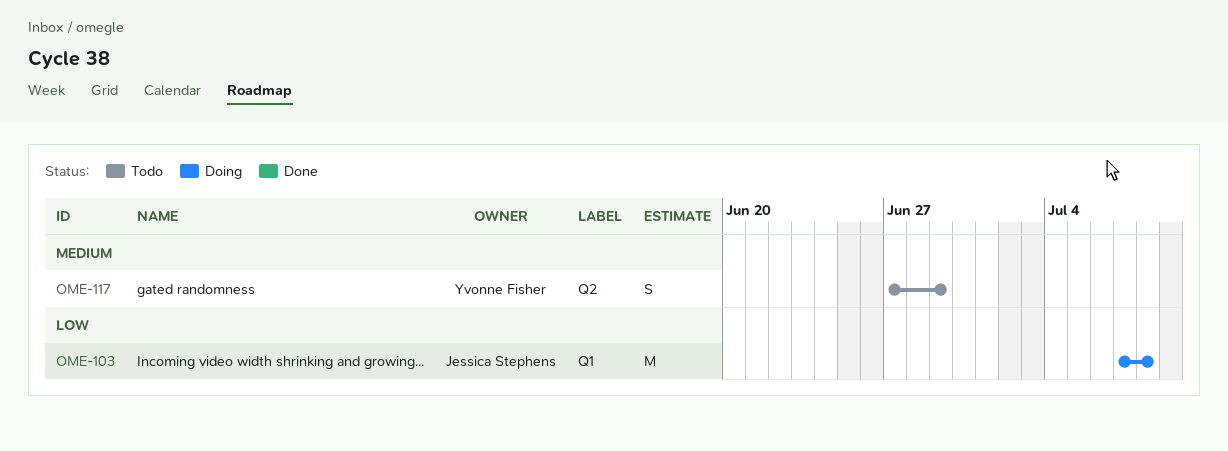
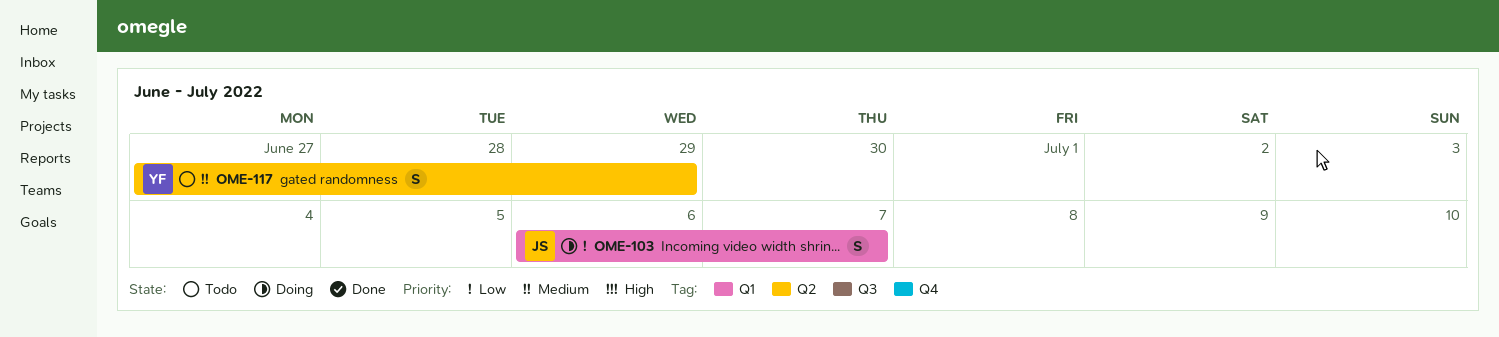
OME-103, estimate: M -> S
OME-103, start: Jul 7 -> Jul 6
OME-103, due: Jul 8 -> Jul 7

